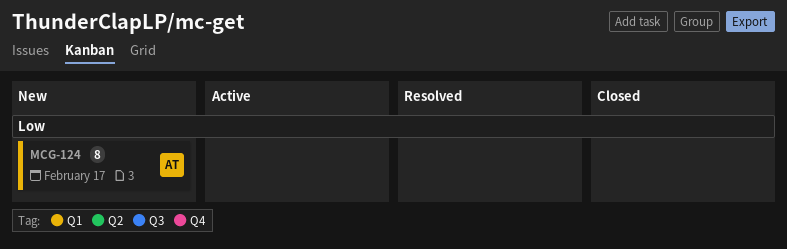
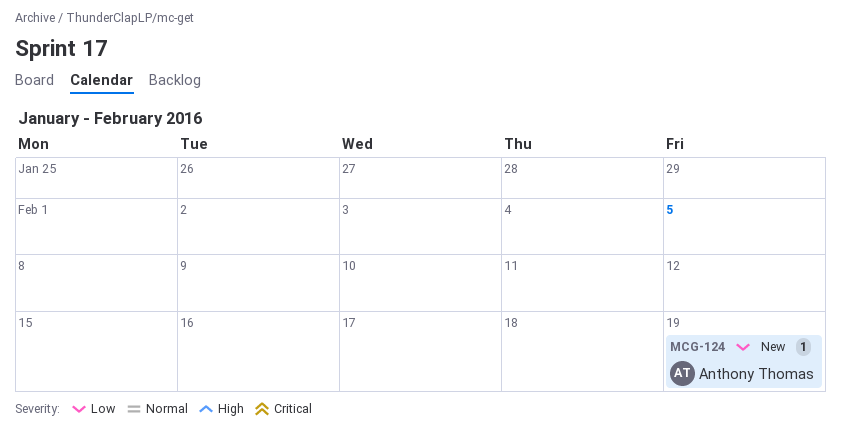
MCG-124, estimate: 8 -> 1
MCG-124, due: Feb 17 -> Feb 19

